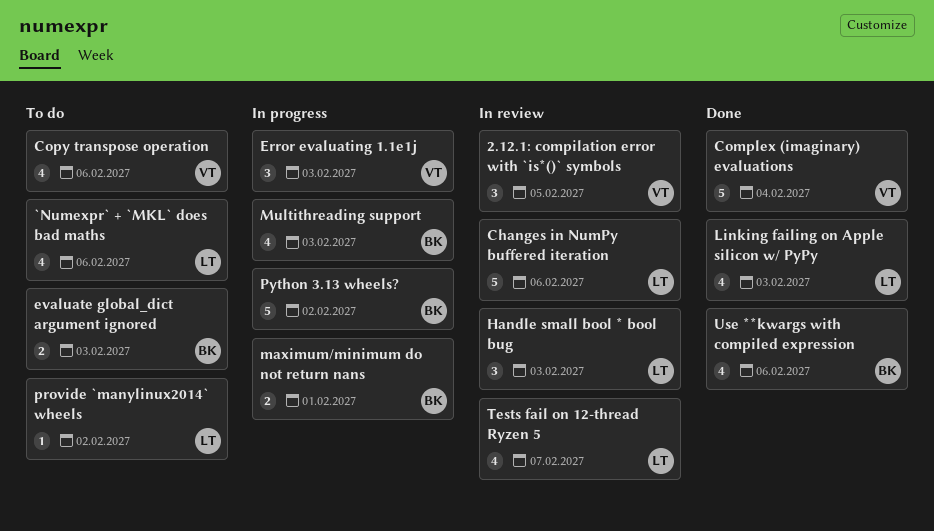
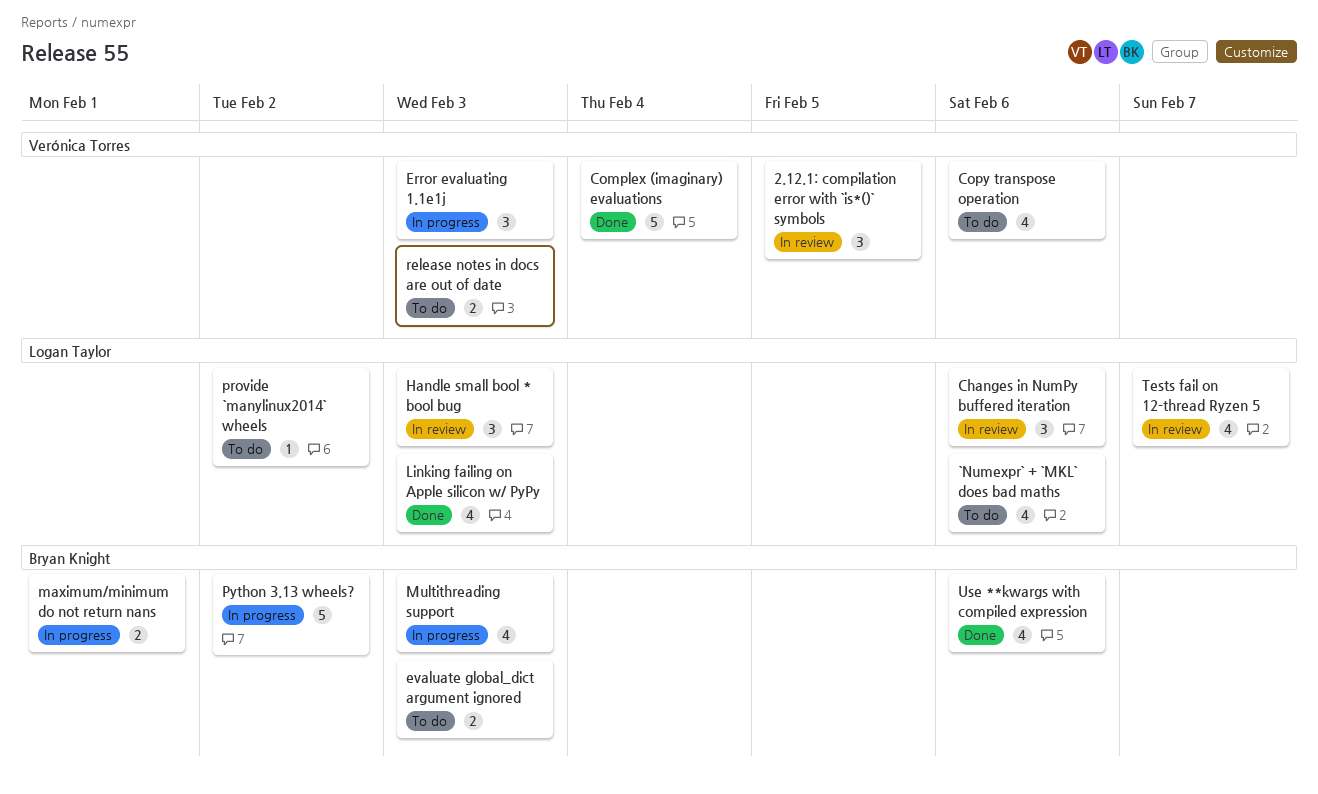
Changes in NumPy buffered iteration, estimate: 5 -> 3
release notes in docs are out of date: none -> present

